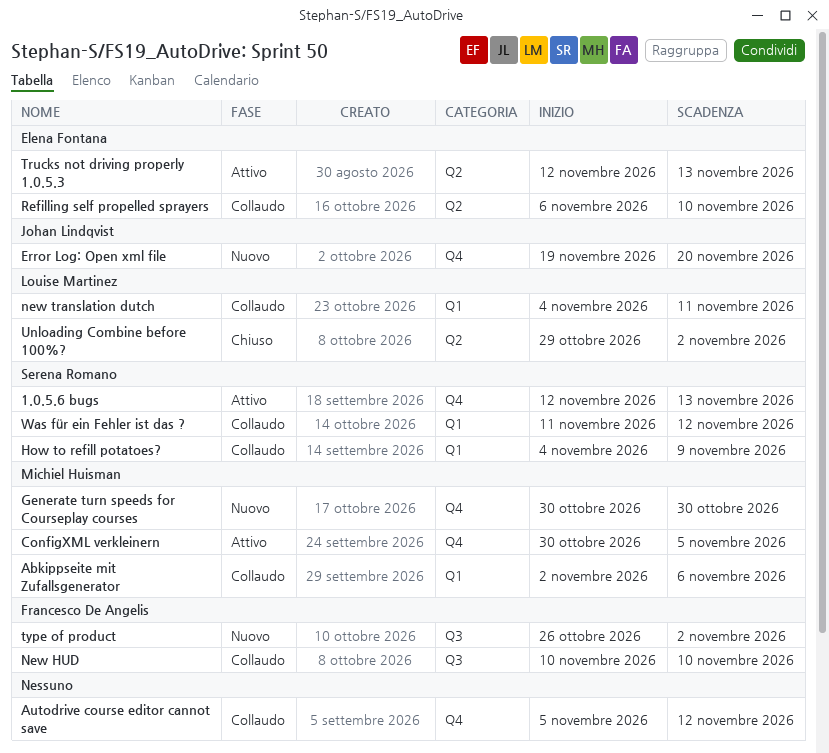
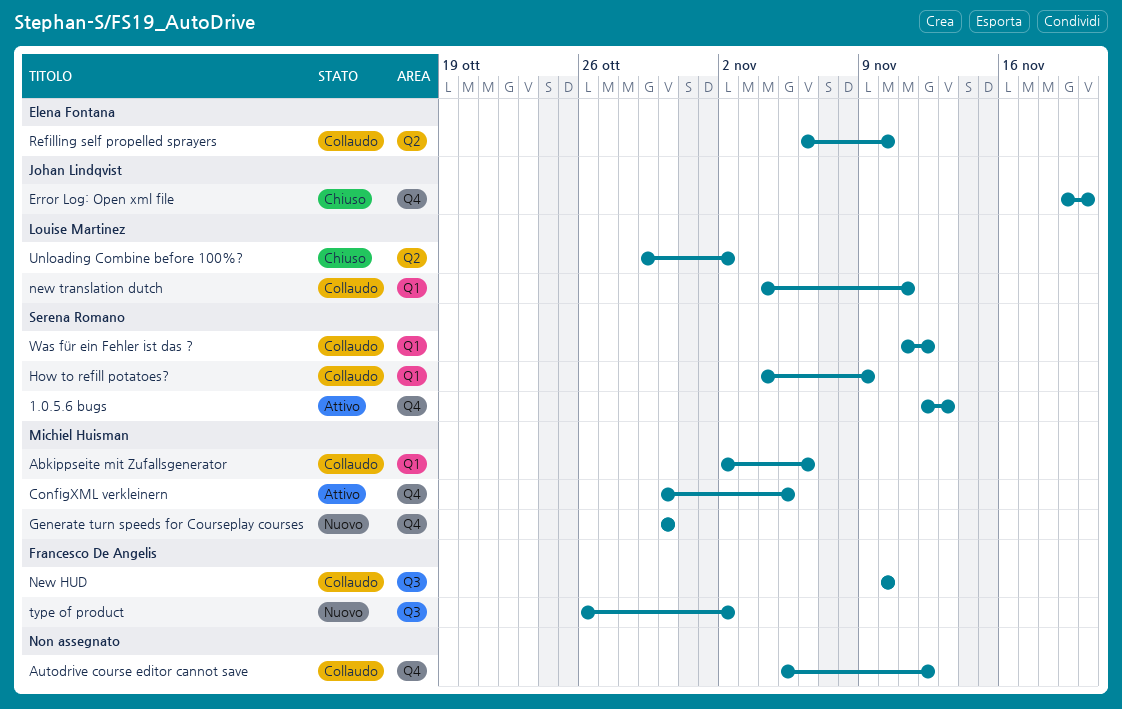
Error Log: Open xml file, status: Nuovo -> Chiuso
Trucks not driving properly 1.0.5.3: present -> none

